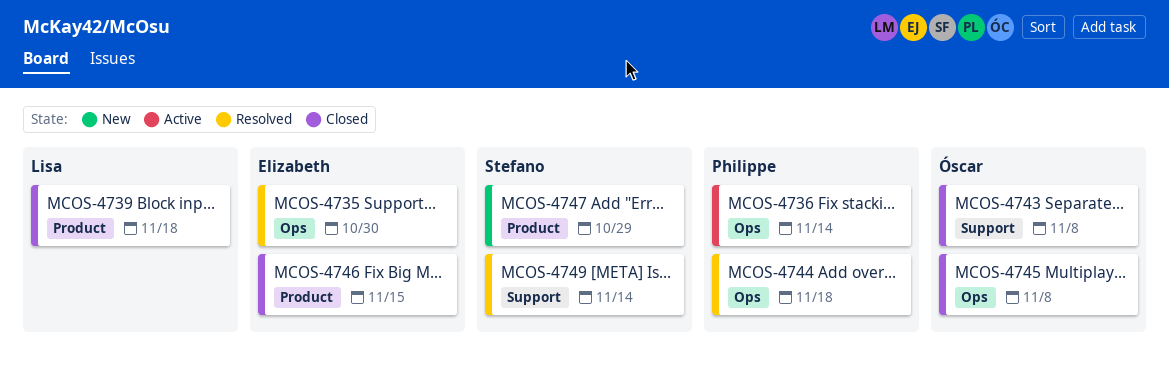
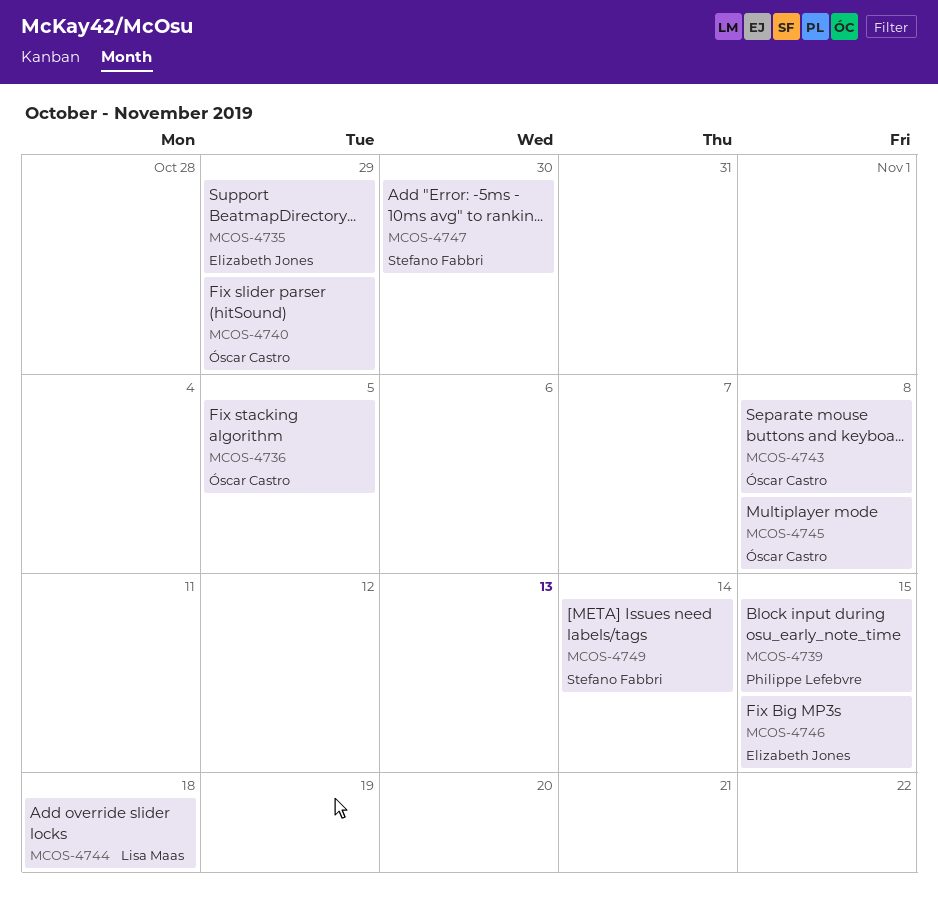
MCOS-4735, due: Oct 30 -> Oct 29
MCOS-4736, owner: Philippe Lefebvre -> Óscar Castro
MCOS-4736, due: Nov 14 -> Nov 5
MCOS-4739, owner: Lisa Maas -> Philippe Lefebvre
MCOS-4739, due: Nov 18 -> Nov 15
MCOS-4740: none -> present
MCOS-4744, owner: Philippe Lefebvre -> Lisa Maas
MCOS-4747, due: Oct 29 -> Oct 30

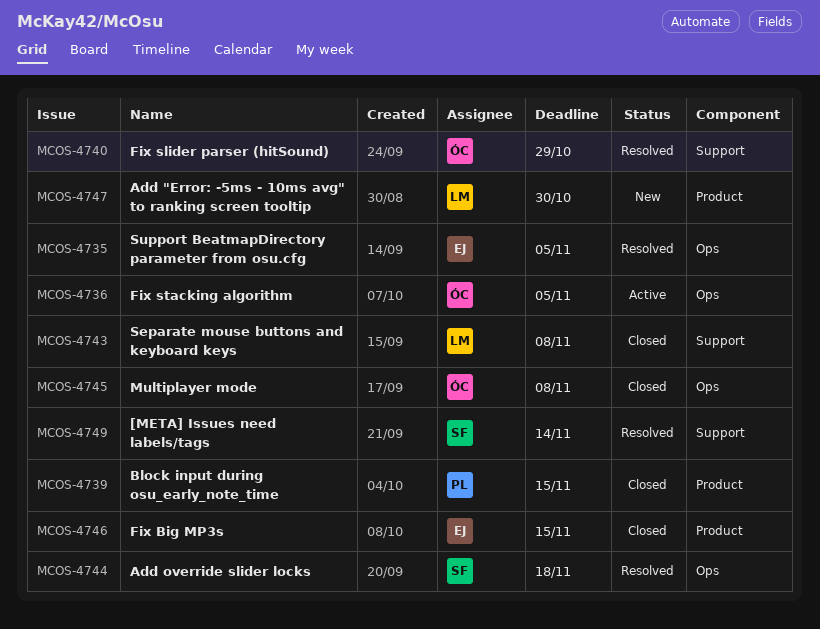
MCOS-4735, due: Oct 29 -> Nov 5
MCOS-4743, owner: Óscar Castro -> Lisa Maas
MCOS-4744, owner: Lisa Maas -> Stefano Fabbri
MCOS-4747, owner: Stefano Fabbri -> Lisa Maas

